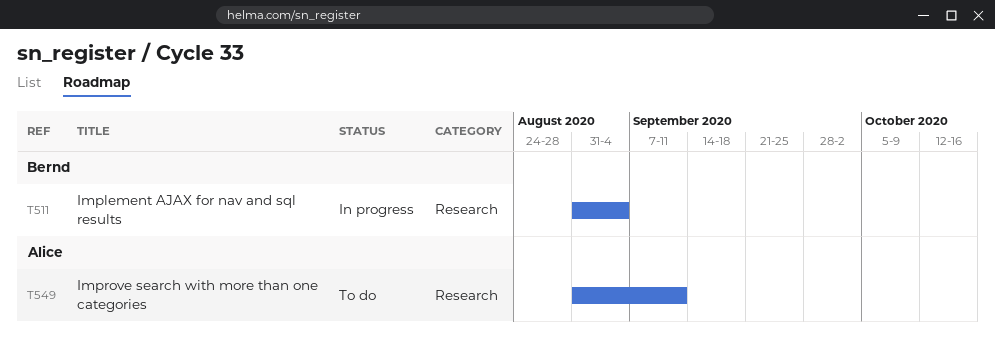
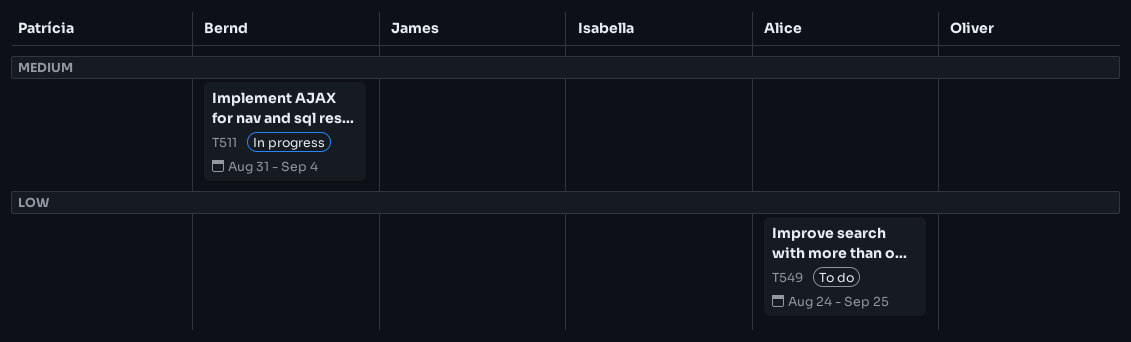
T549, start: Aug 31 -> Aug 24
T549, due: Sep 11 -> Sep 25

